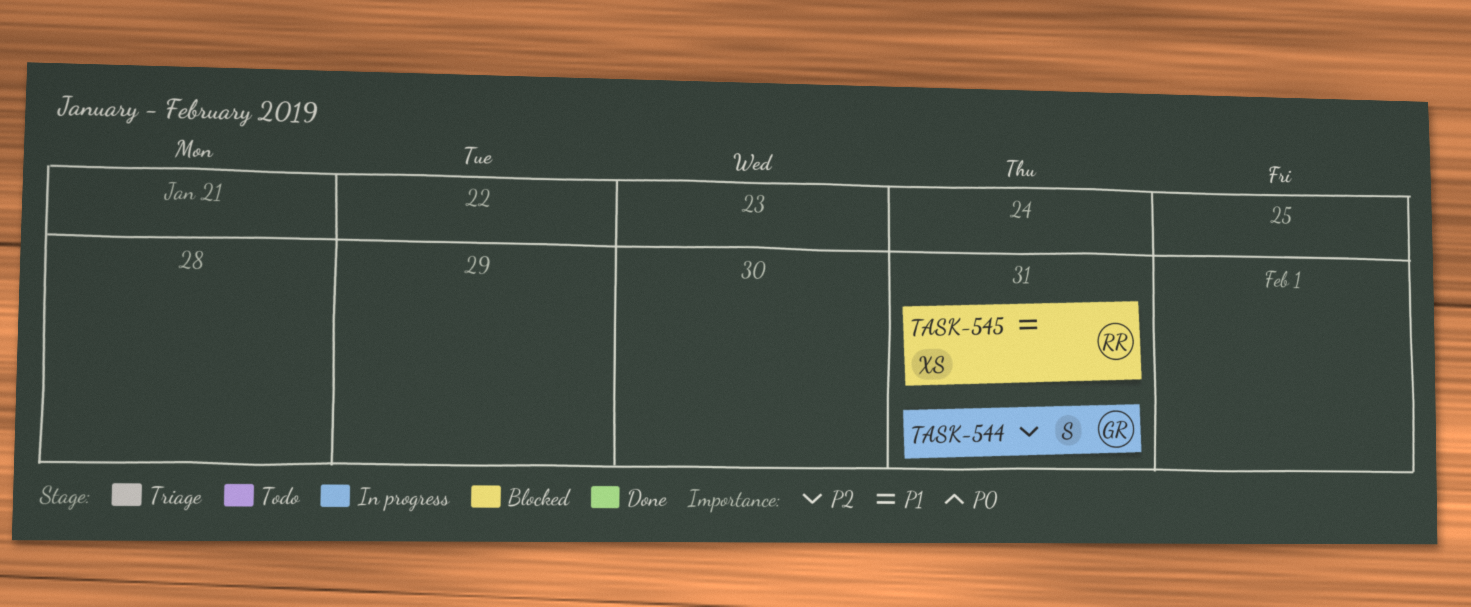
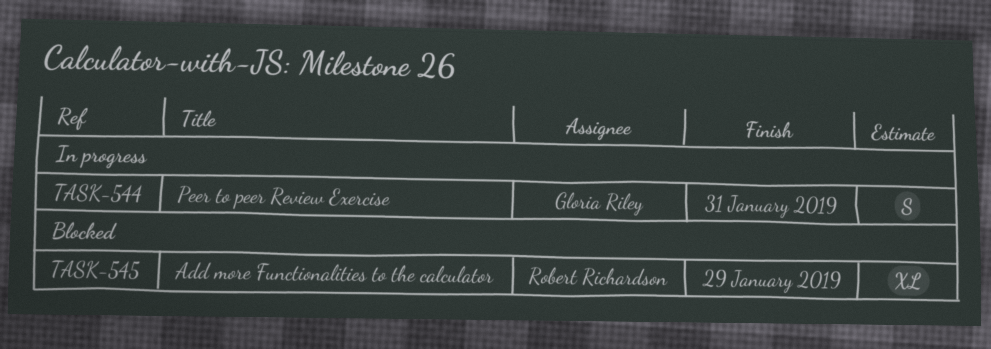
TASK-545, estimate: XS -> XL
TASK-545, due: Jan 31 -> Jan 29

